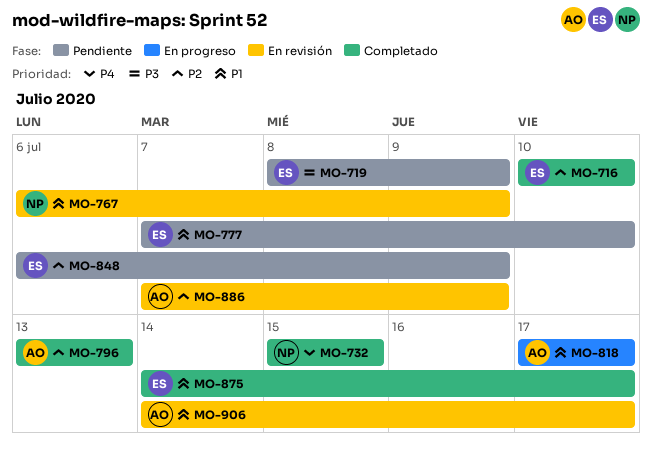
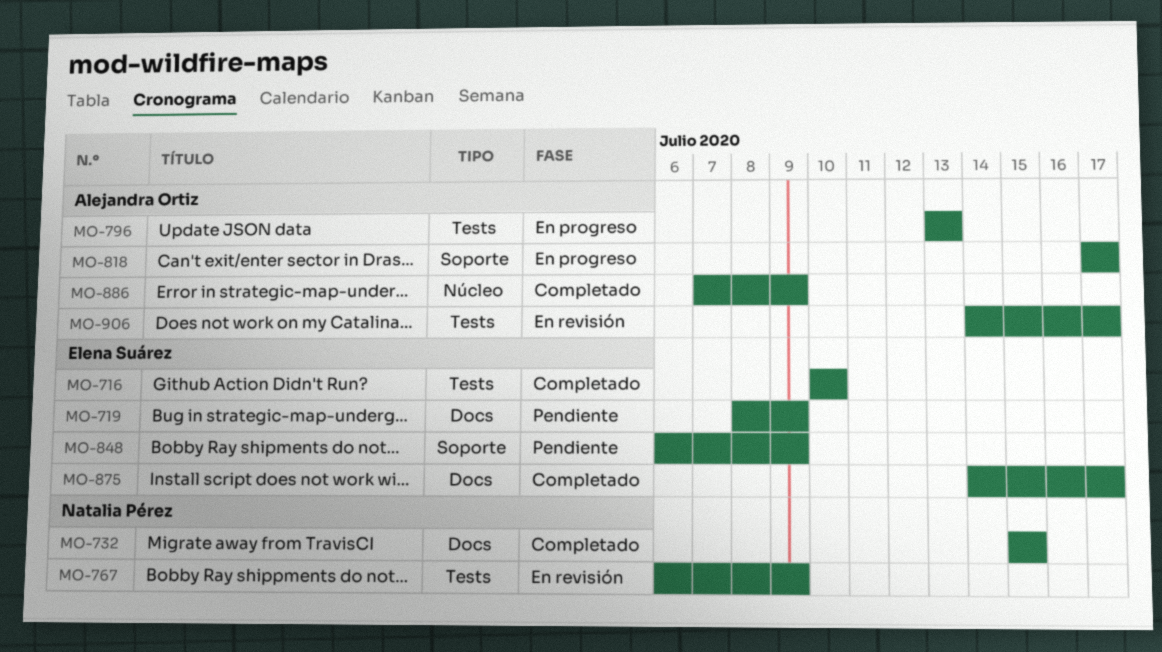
MO-777: present -> none
MO-796, status: Completado -> En progreso
MO-886, status: En revisión -> Completado

